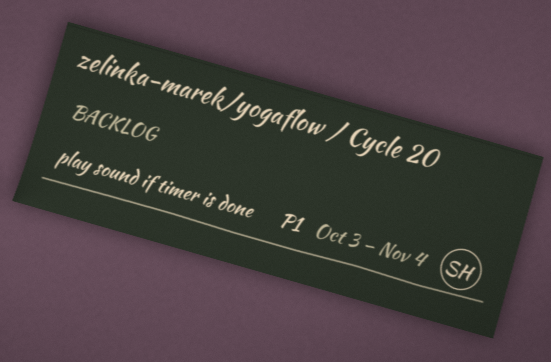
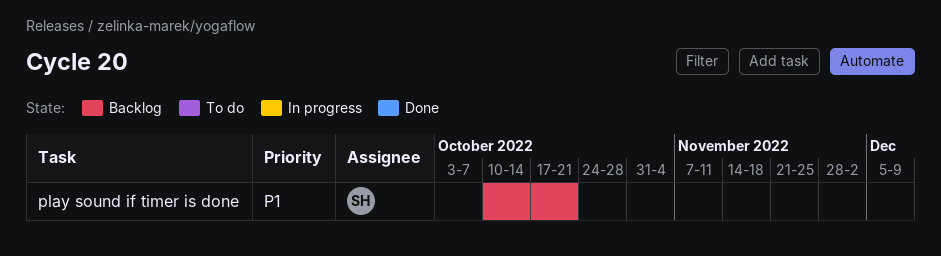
play sound if timer is done, start: Oct 3 -> Oct 10
play sound if timer is done, due: Nov 4 -> Oct 21

